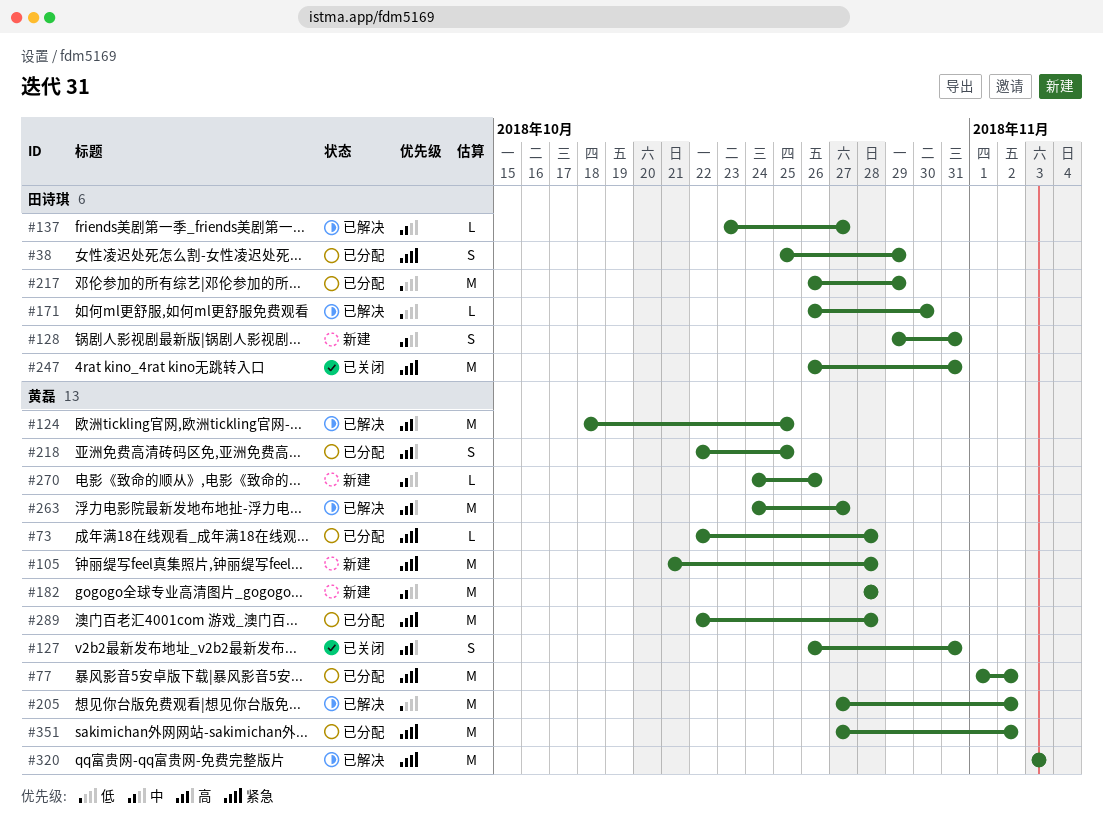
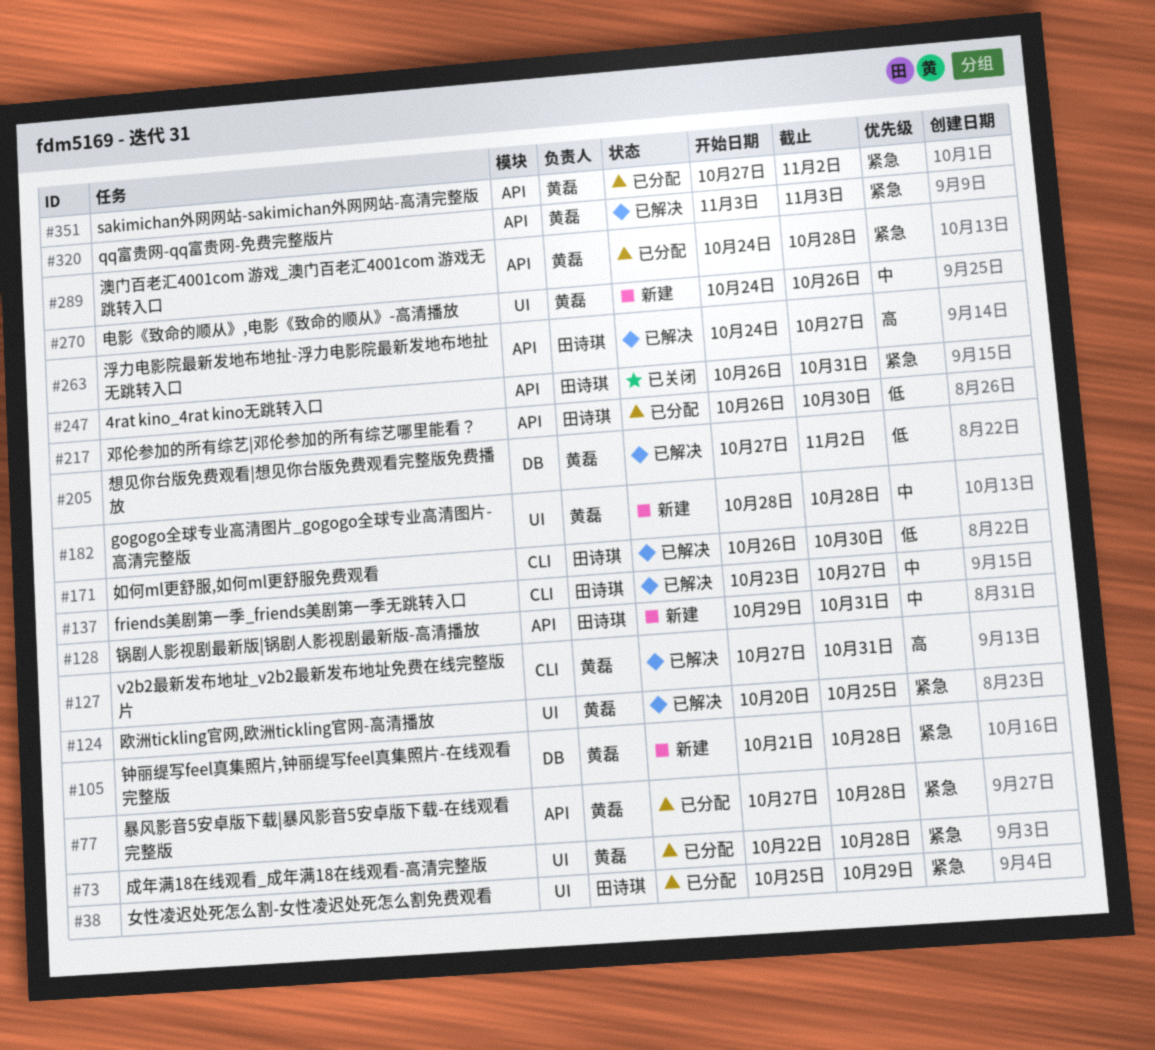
#77, start: Nov 1 -> Oct 27
#77, due: Nov 2 -> Oct 28
#124, priority: 高 -> 紧急
#124, start: Oct 18 -> Oct 20
#127, status: 已关闭 -> 已解决
#127, start: Oct 26 -> Oct 27
#217, due: Oct 29 -> Oct 30
#218: present -> none
#263, owner: 黄磊 -> 田诗琪
#289, start: Oct 22 -> Oct 24

